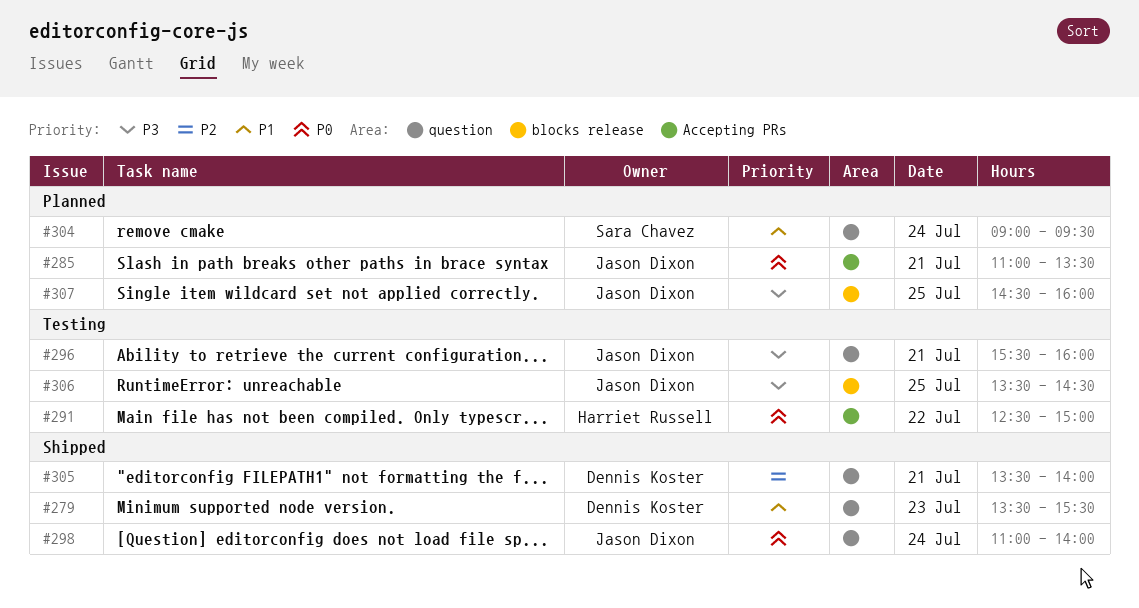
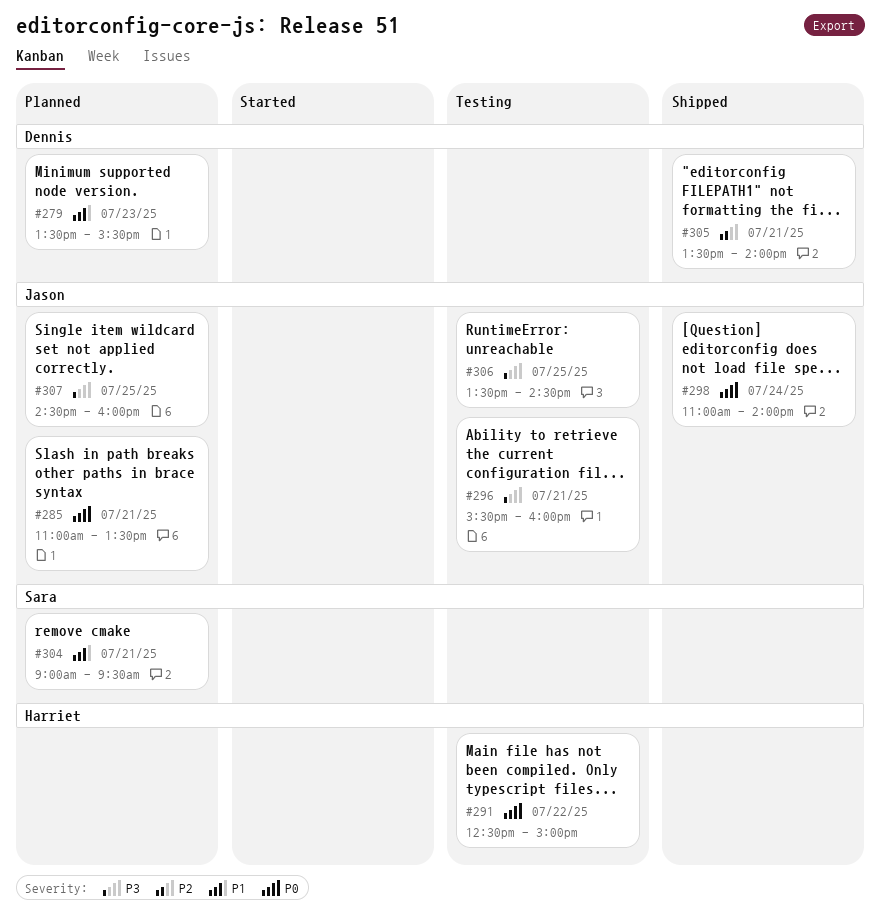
#279, status: Shipped -> Planned
#304, day: Jul 24 -> Jul 21

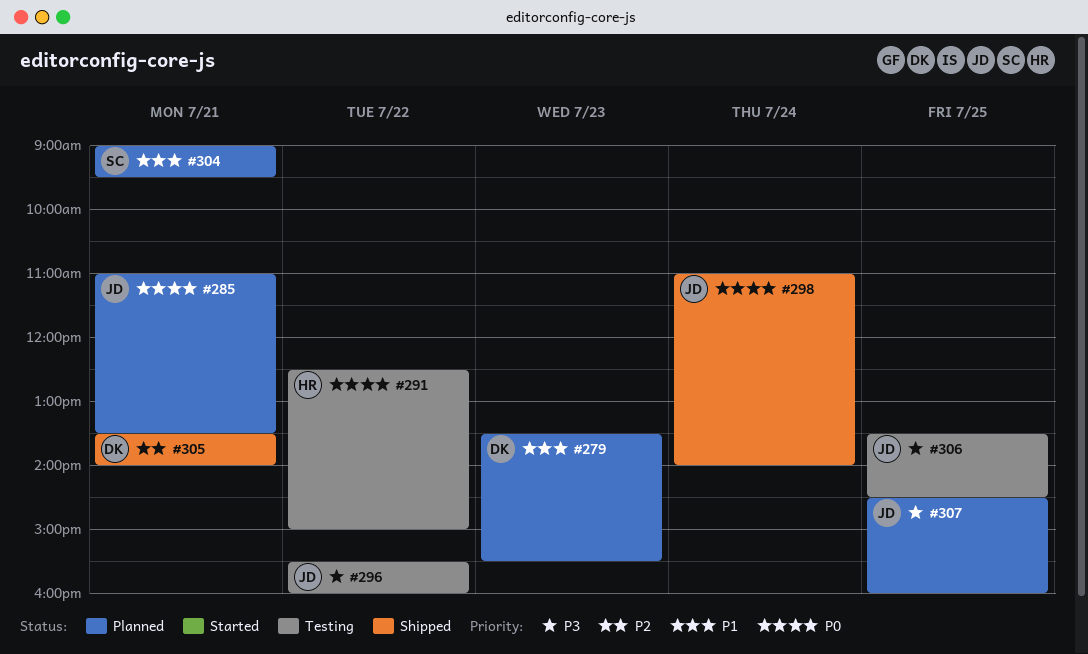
#296, day: Jul 21 -> Jul 22

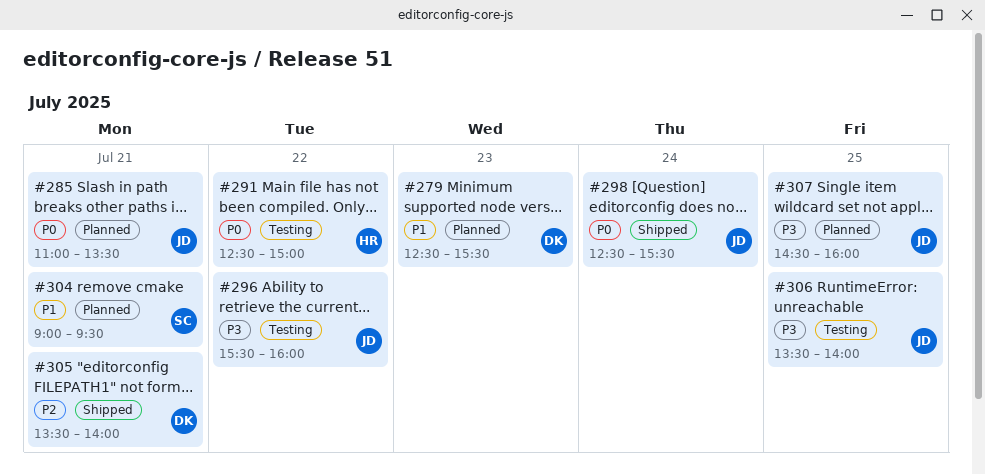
#279, begins: 13:30 -> 12:30
#298, begins: 11:00 -> 12:30
#298, ends: 14:00 -> 15:30
#306, ends: 14:30 -> 14:00

